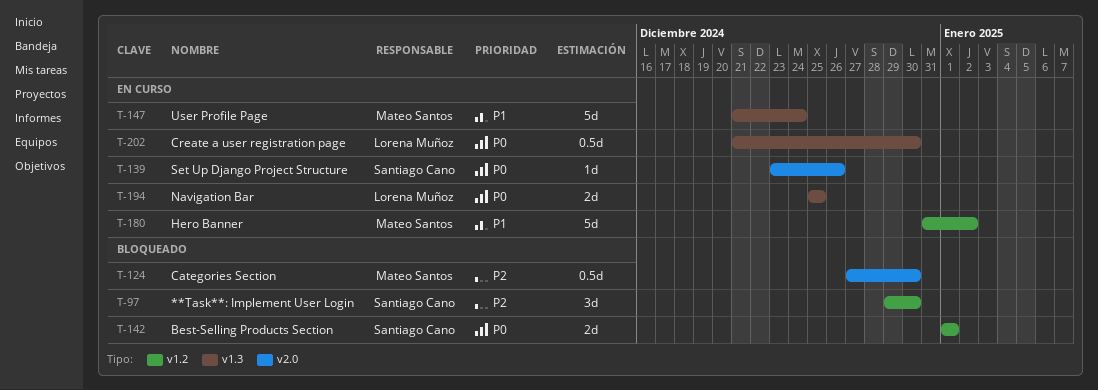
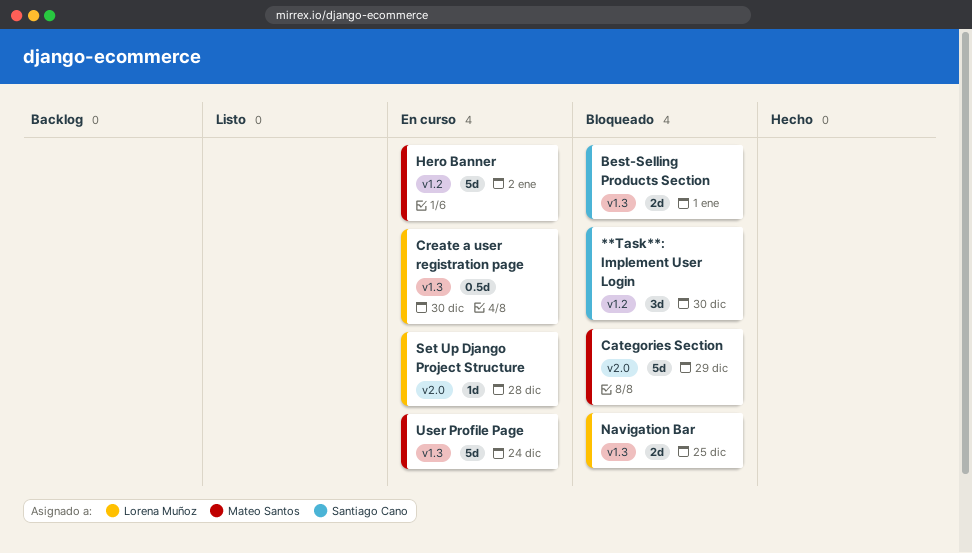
Best-Selling Products Section, label: v1.2 -> v1.3
Categories Section, estimate: 0.5d -> 5d
Categories Section, due: Dec 30 -> Dec 29
Navigation Bar, status: En curso -> Bloqueado
Set Up Django Project Structure, owner: Santiago Cano -> Lorena Muñoz
Set Up Django Project Structure, due: Dec 26 -> Dec 28

